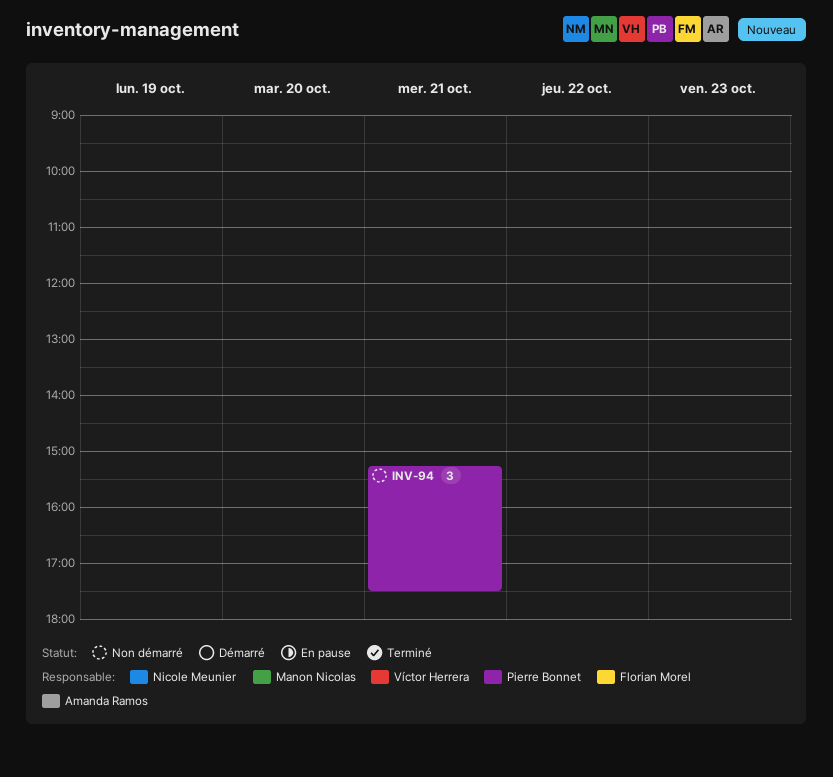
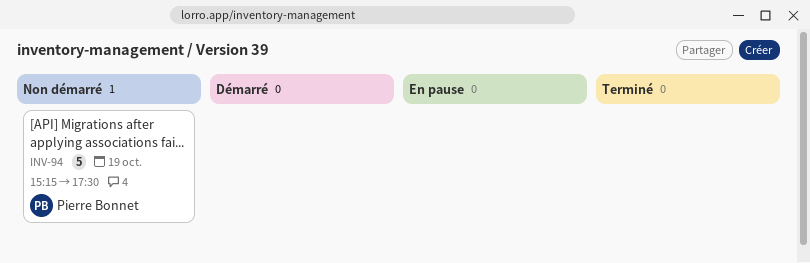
INV-94, estimate: 3 -> 5
INV-94, day: Oct 21 -> Oct 19

